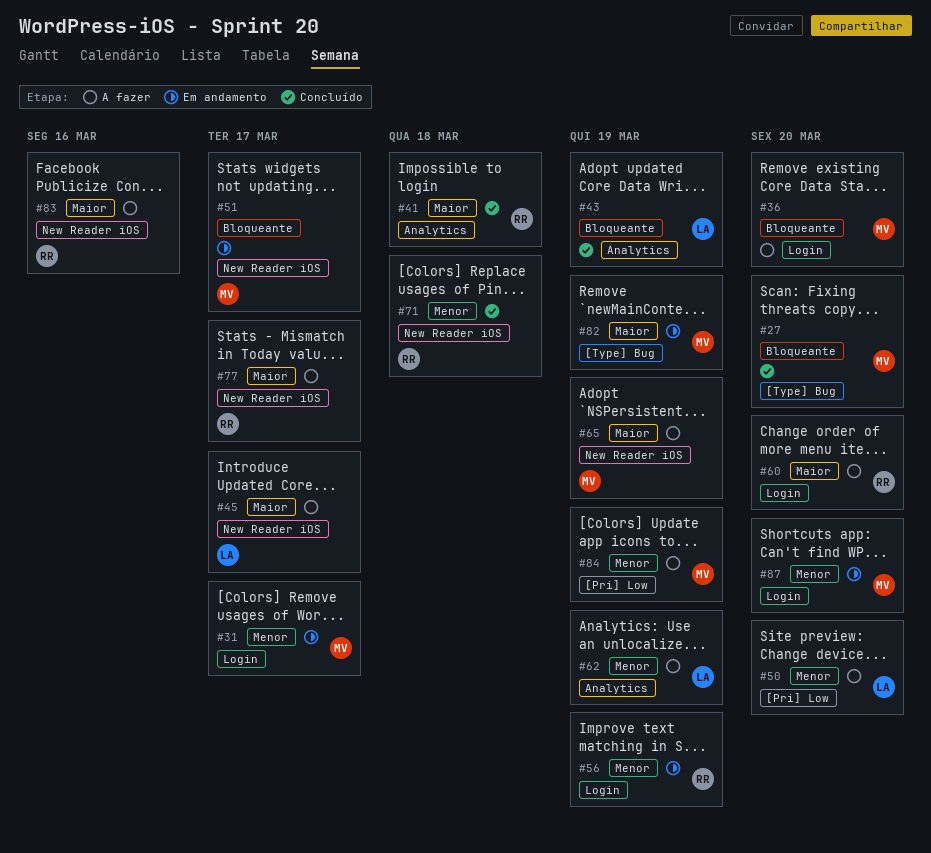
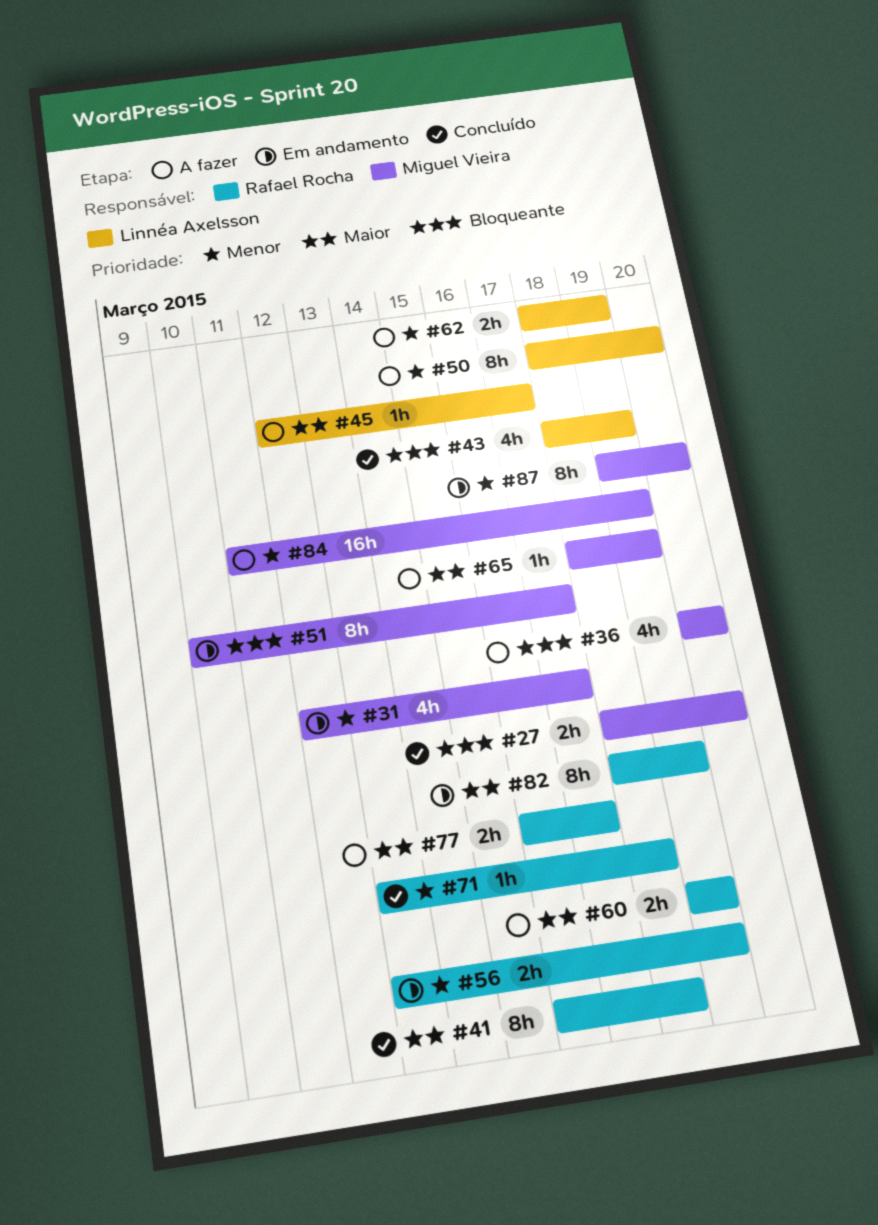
#60, due: Mar 20 -> Mar 19
#82, owner: Miguel Vieira -> Rafael Rocha
#83: present -> none

